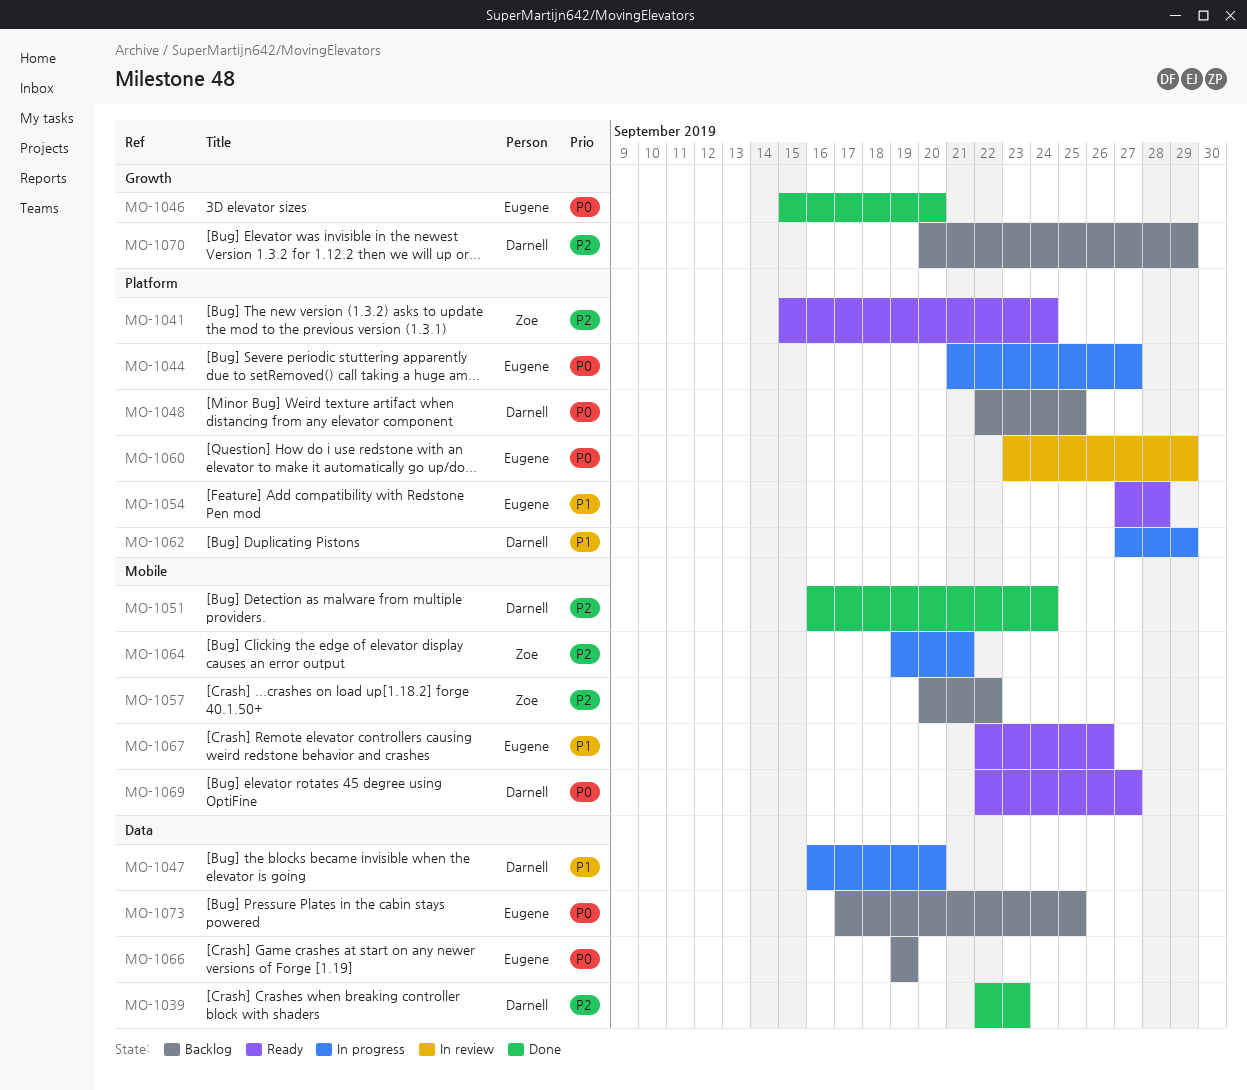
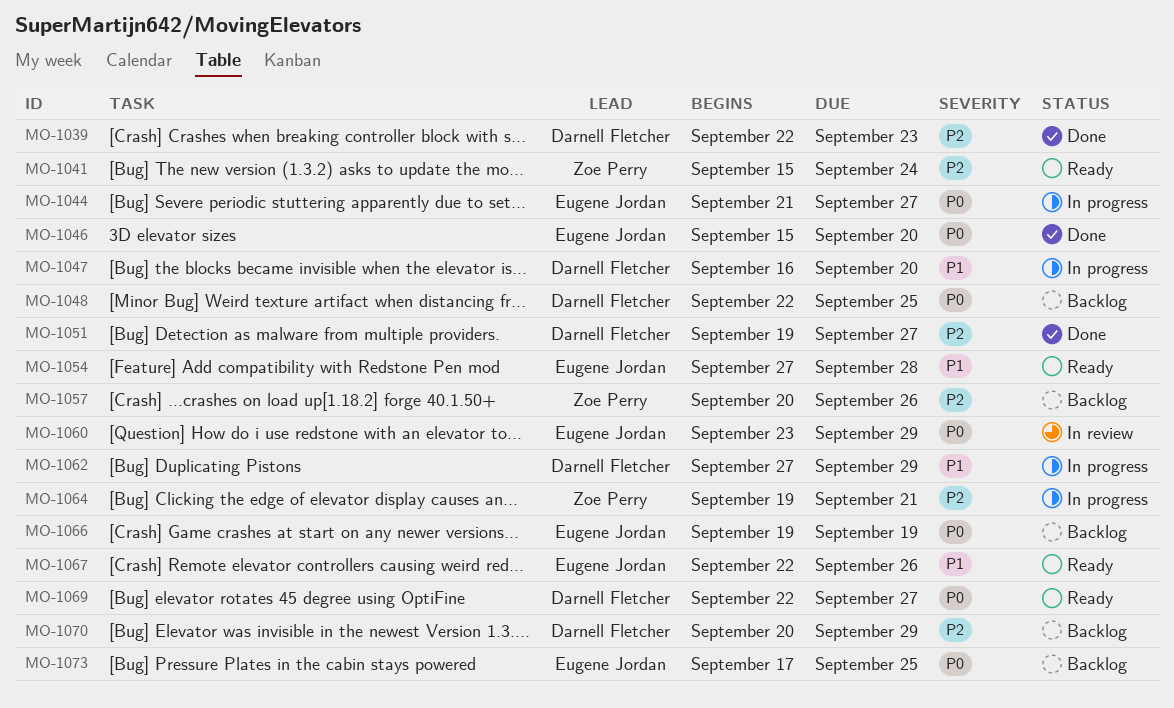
MO-1051, start: Sep 16 -> Sep 19
MO-1051, due: Sep 24 -> Sep 27
MO-1057, due: Sep 22 -> Sep 26

